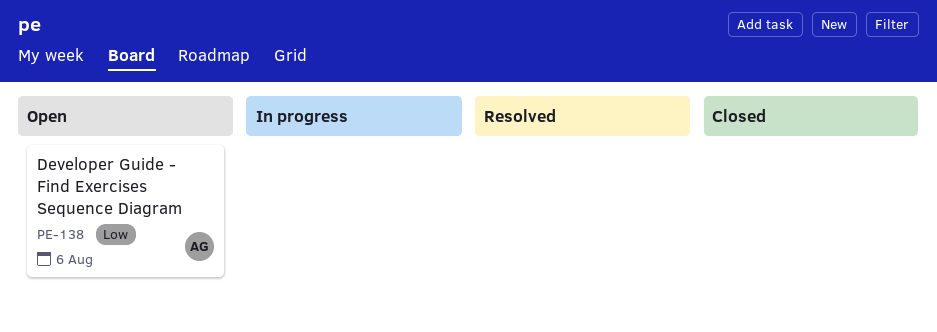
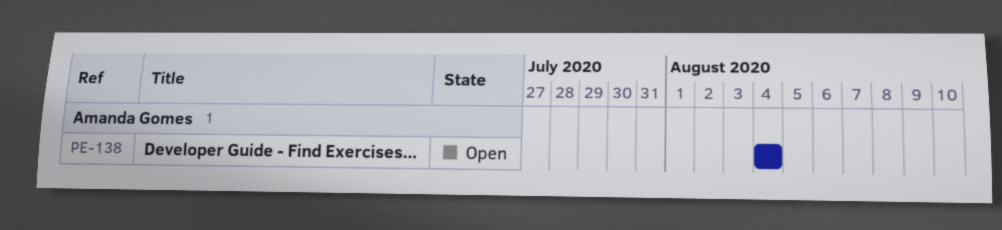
PE-138, due: Aug 6 -> Aug 4

